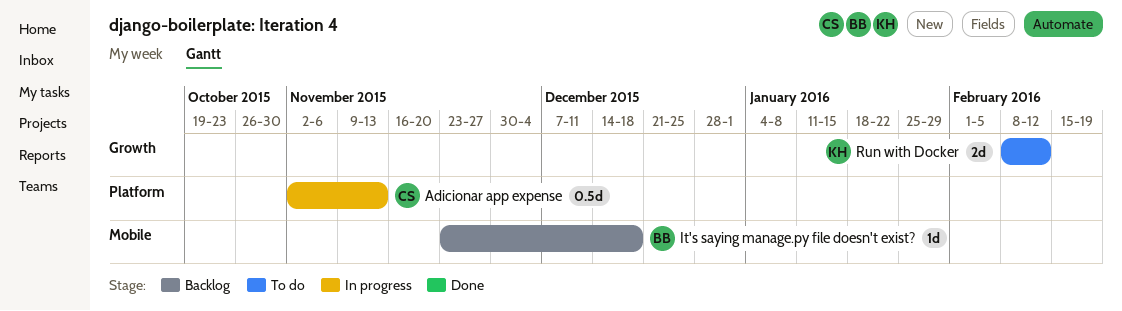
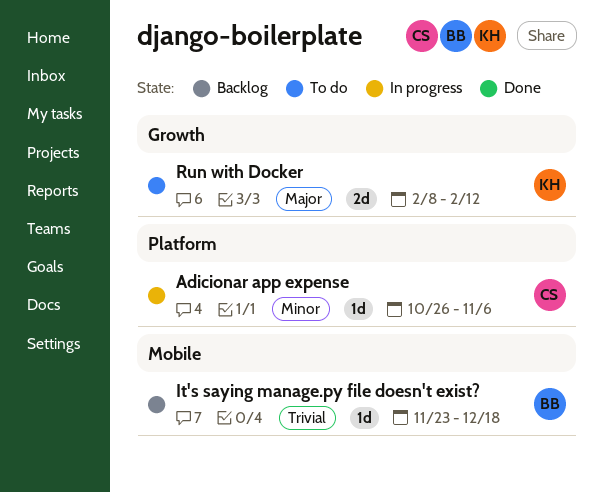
Adicionar app expense, estimate: 0.5d -> 1d
Adicionar app expense, start: Nov 2 -> Oct 26
Adicionar app expense, due: Nov 13 -> Nov 6

